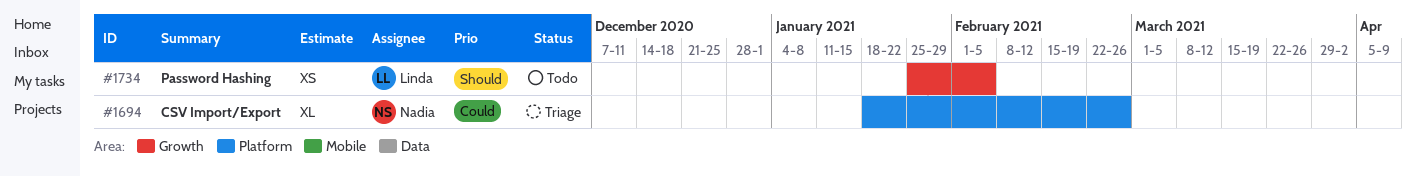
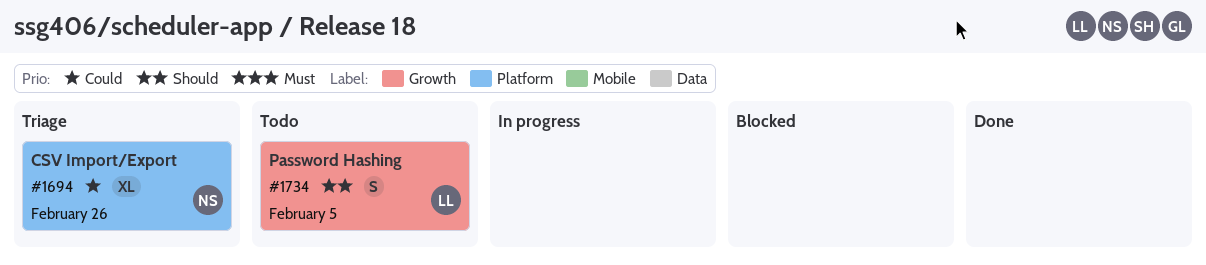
#1734, estimate: XS -> S

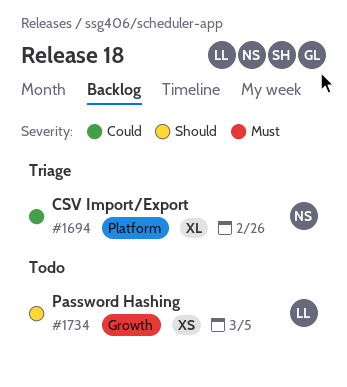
#1734, estimate: S -> XS
#1734, due: Feb 5 -> Mar 5

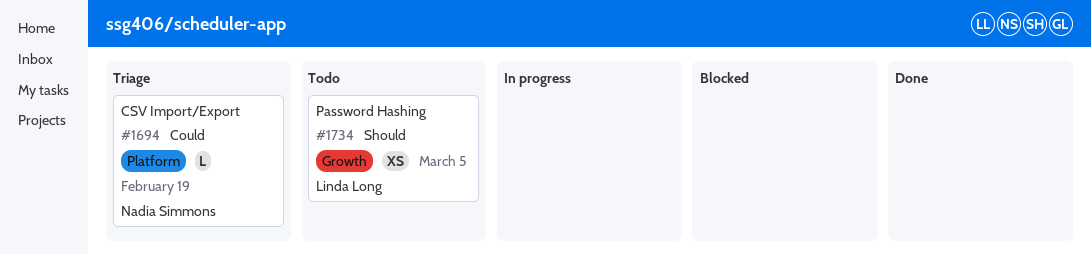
#1694, estimate: XL -> L
#1694, due: Feb 26 -> Feb 19

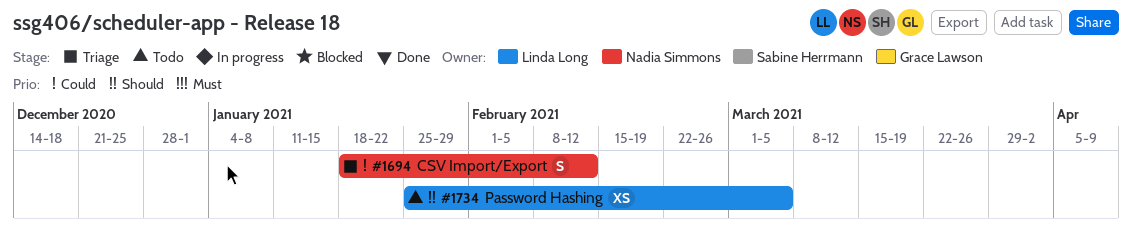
#1694, estimate: L -> S
#1694, due: Feb 19 -> Feb 12

